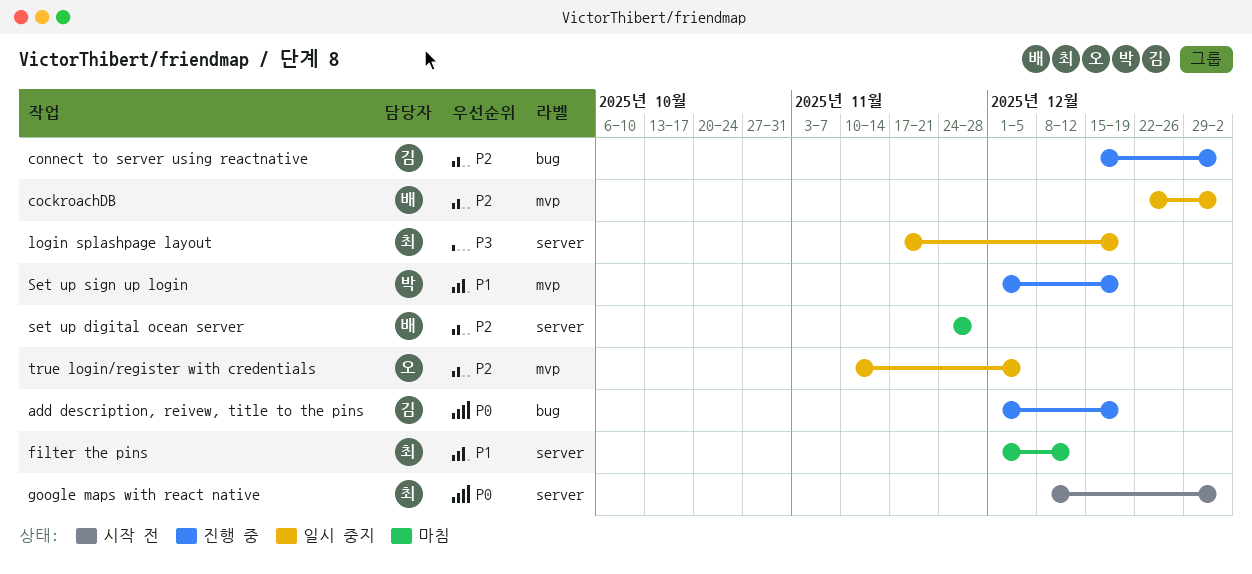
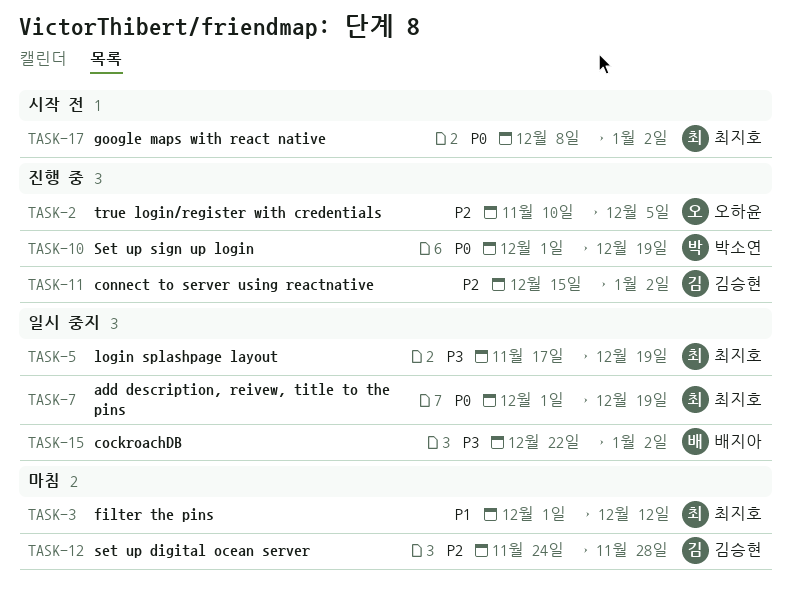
add description, reivew, title to the pins, status: 진행 중 -> 일시 중지
add description, reivew, title to the pins, owner: 김승현 -> 최지호
cockroachDB, priority: P2 -> P3
set up digital ocean server, owner: 배지아 -> 김승현
Set up sign up login, priority: P1 -> P0
true login/register with credentials, status: 일시 중지 -> 진행 중

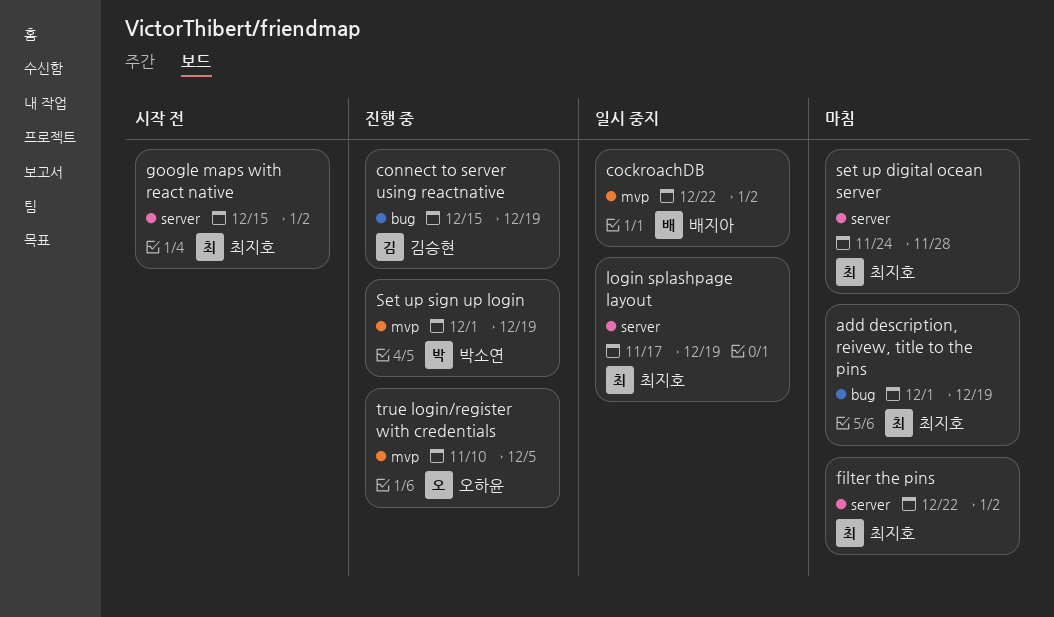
add description, reivew, title to the pins, status: 일시 중지 -> 마침
connect to server using reactnative, due: Jan 2 -> Dec 19
filter the pins, start: Dec 1 -> Dec 22
filter the pins, due: Dec 12 -> Jan 2
google maps with react native, start: Dec 8 -> Dec 15
set up digital ocean server, owner: 김승현 -> 최지호

